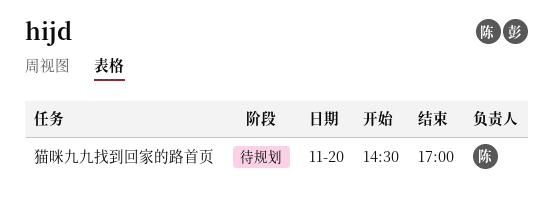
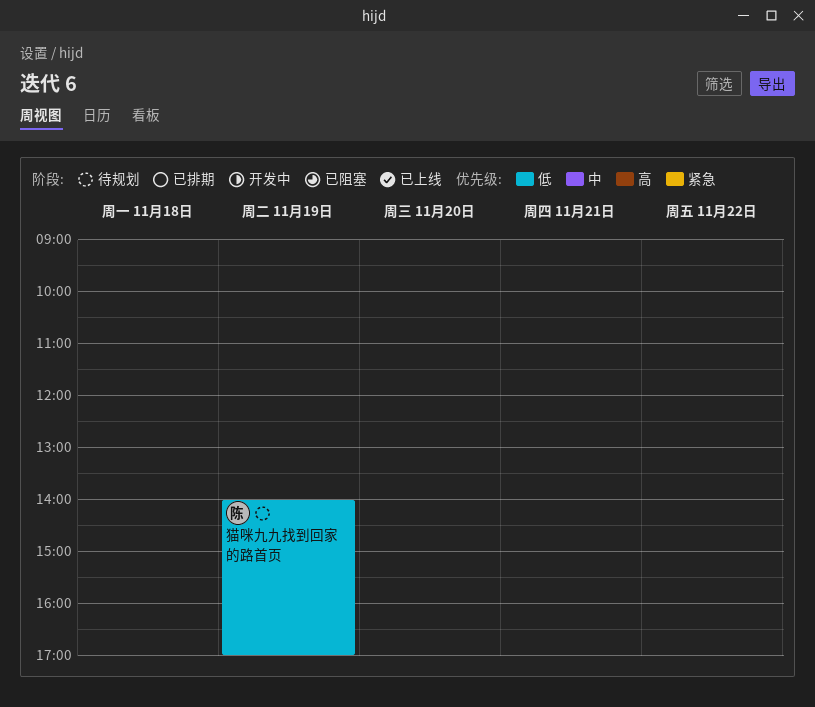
猫咪九九找到回家的路首页, day: Nov 20 -> Nov 19
猫咪九九找到回家的路首页, begins: 14:30 -> 14:00

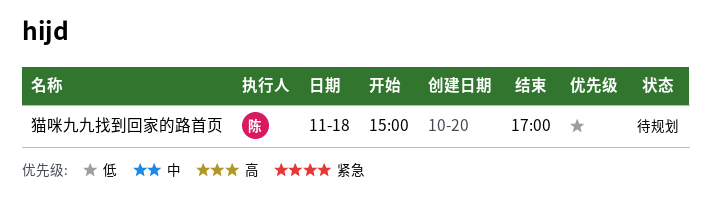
猫咪九九找到回家的路首页, day: Nov 19 -> Nov 18
猫咪九九找到回家的路首页, begins: 14:00 -> 15:00

